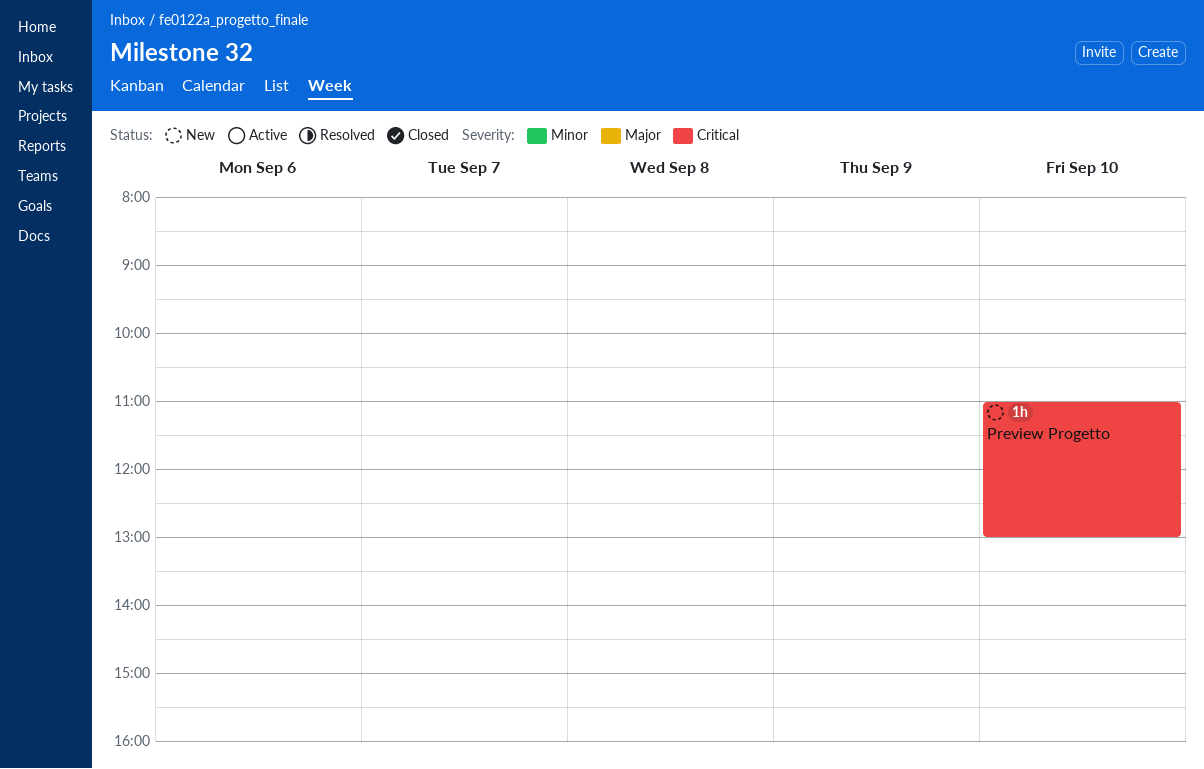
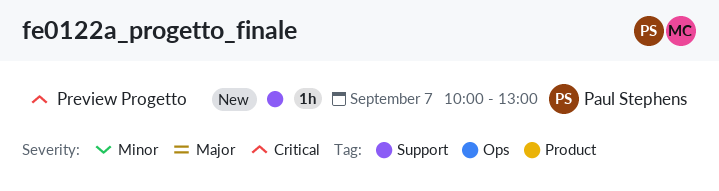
Preview Progetto, day: Sep 10 -> Sep 7
Preview Progetto, begins: 11:00 -> 10:00

